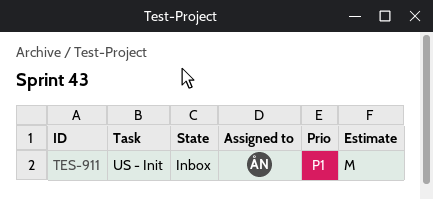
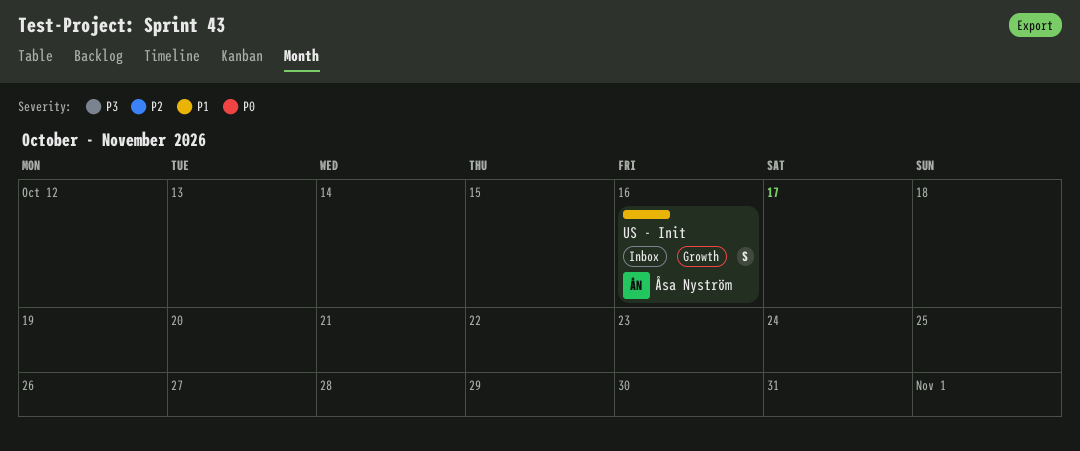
US - Init, estimate: M -> S

